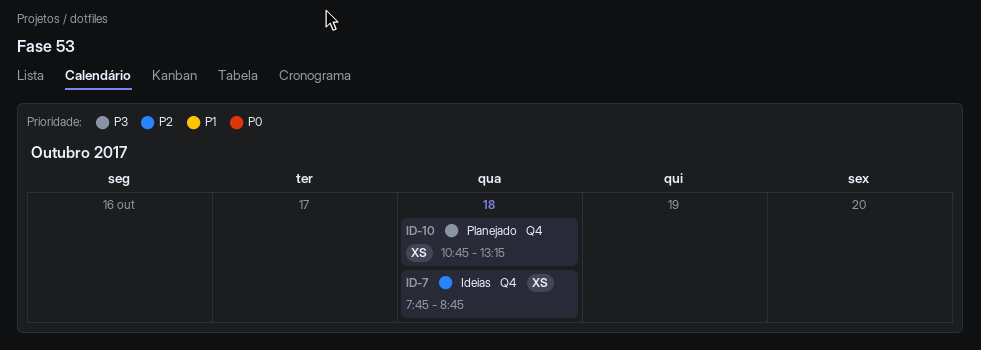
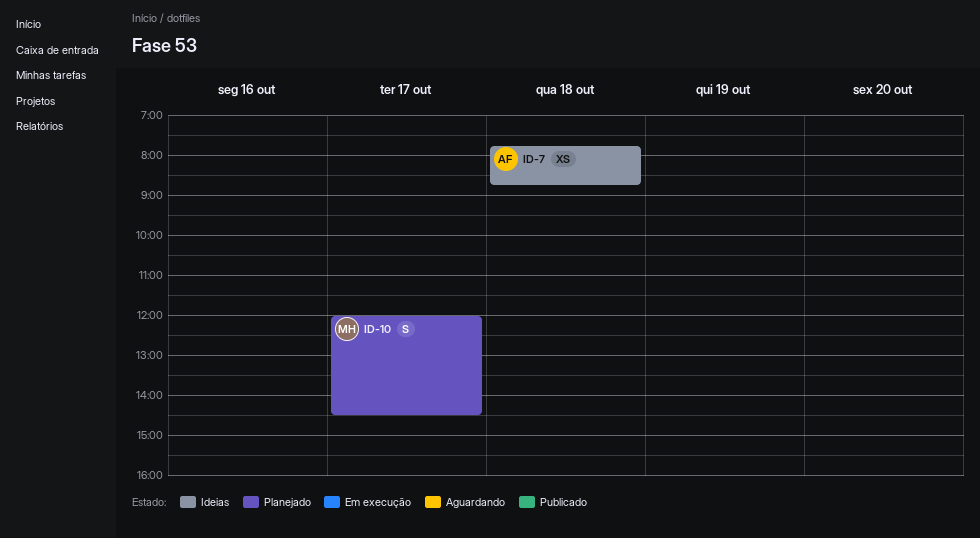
ID-10, estimate: XS -> S
ID-10, day: Oct 18 -> Oct 17
ID-10, begins: 10:45 -> 12:00
ID-10, ends: 13:15 -> 14:30

